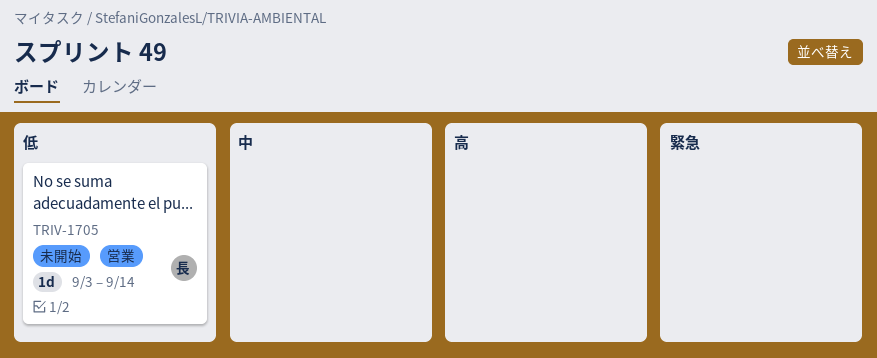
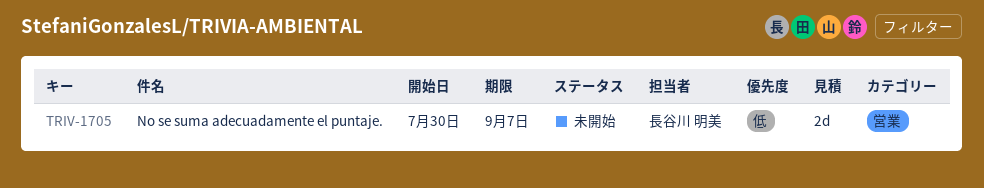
TRIV-1705, estimate: 1d -> 2d
TRIV-1705, start: Sep 3 -> Jul 30
TRIV-1705, due: Sep 14 -> Sep 7

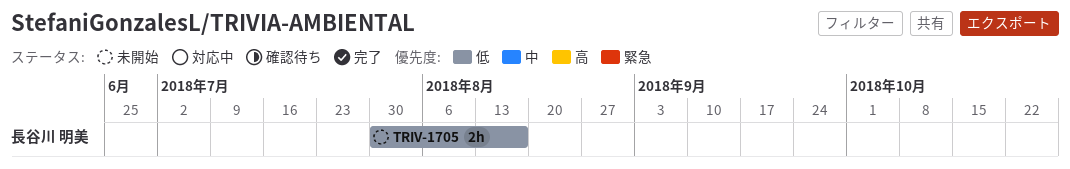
TRIV-1705, estimate: 2d -> 2h
TRIV-1705, due: Sep 7 -> Aug 17

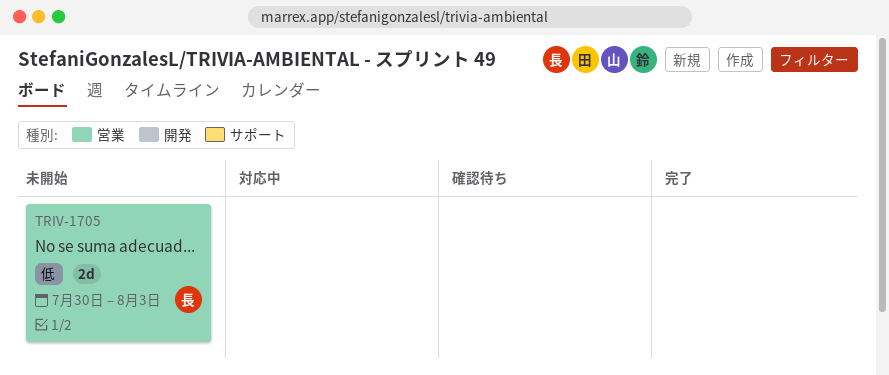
TRIV-1705, estimate: 2h -> 2d
TRIV-1705, due: Aug 17 -> Aug 3

